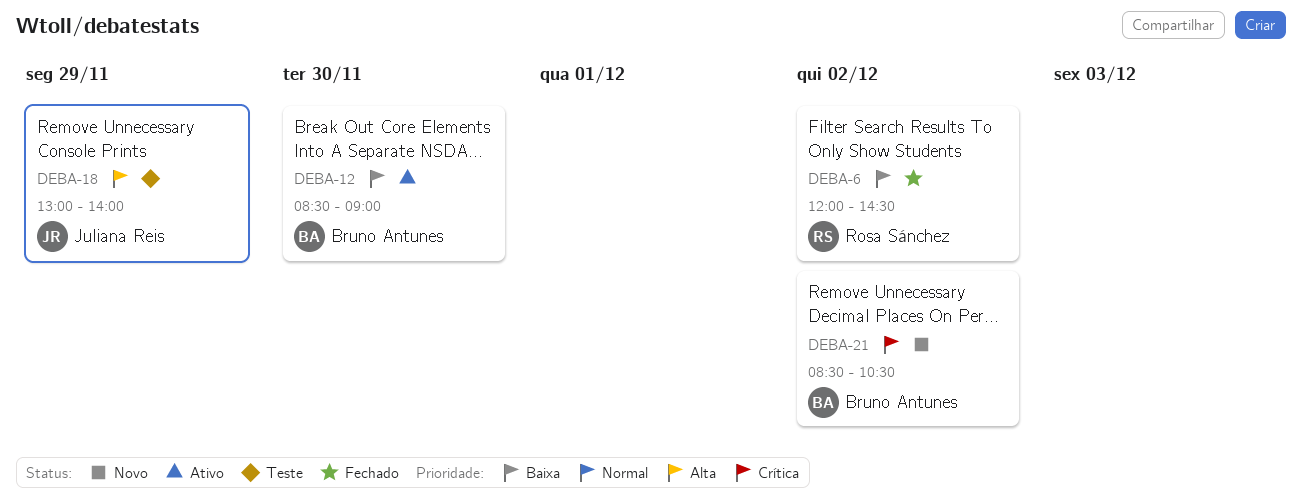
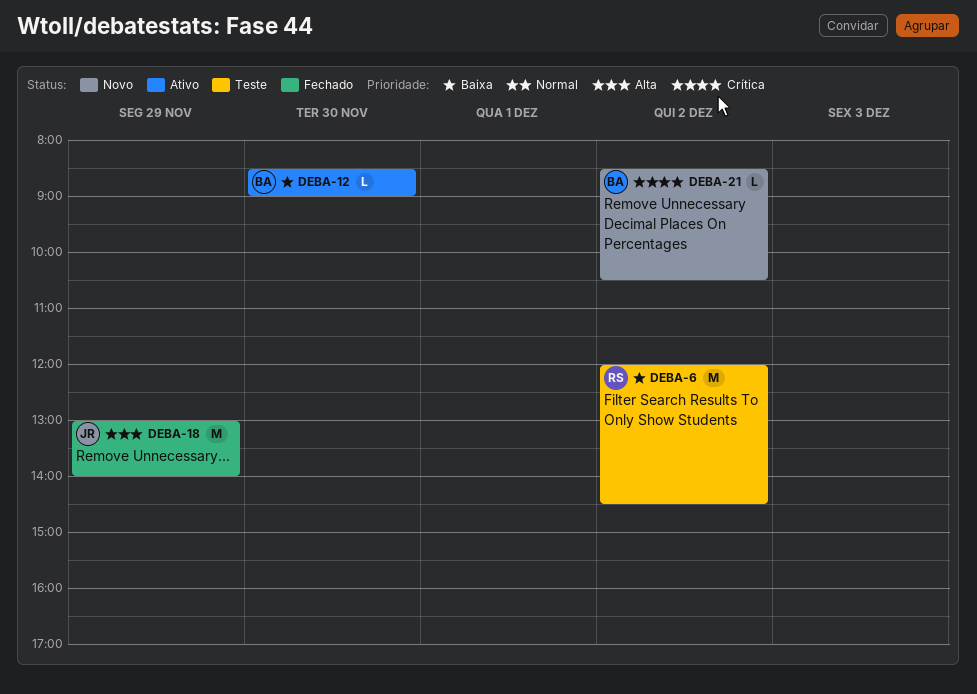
DEBA-6, status: Fechado -> Teste
DEBA-18, status: Teste -> Fechado

